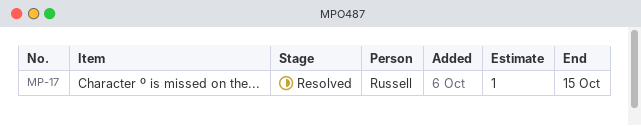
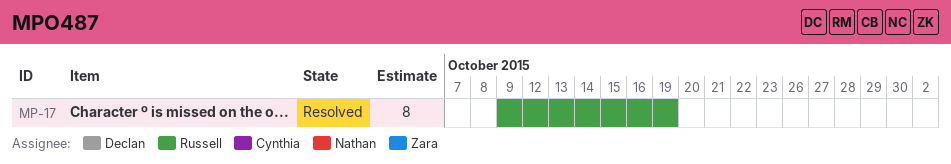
MP-17, estimate: 1 -> 8
MP-17, due: Oct 15 -> Oct 19

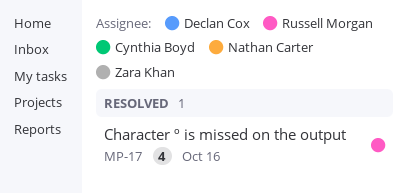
MP-17, estimate: 8 -> 4
MP-17, due: Oct 19 -> Oct 16

